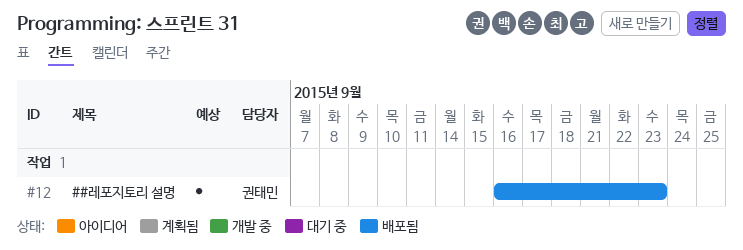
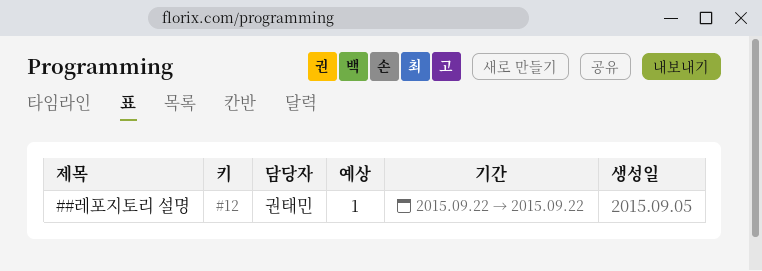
#12, start: Sep 16 -> Sep 22
#12, due: Sep 23 -> Sep 22

